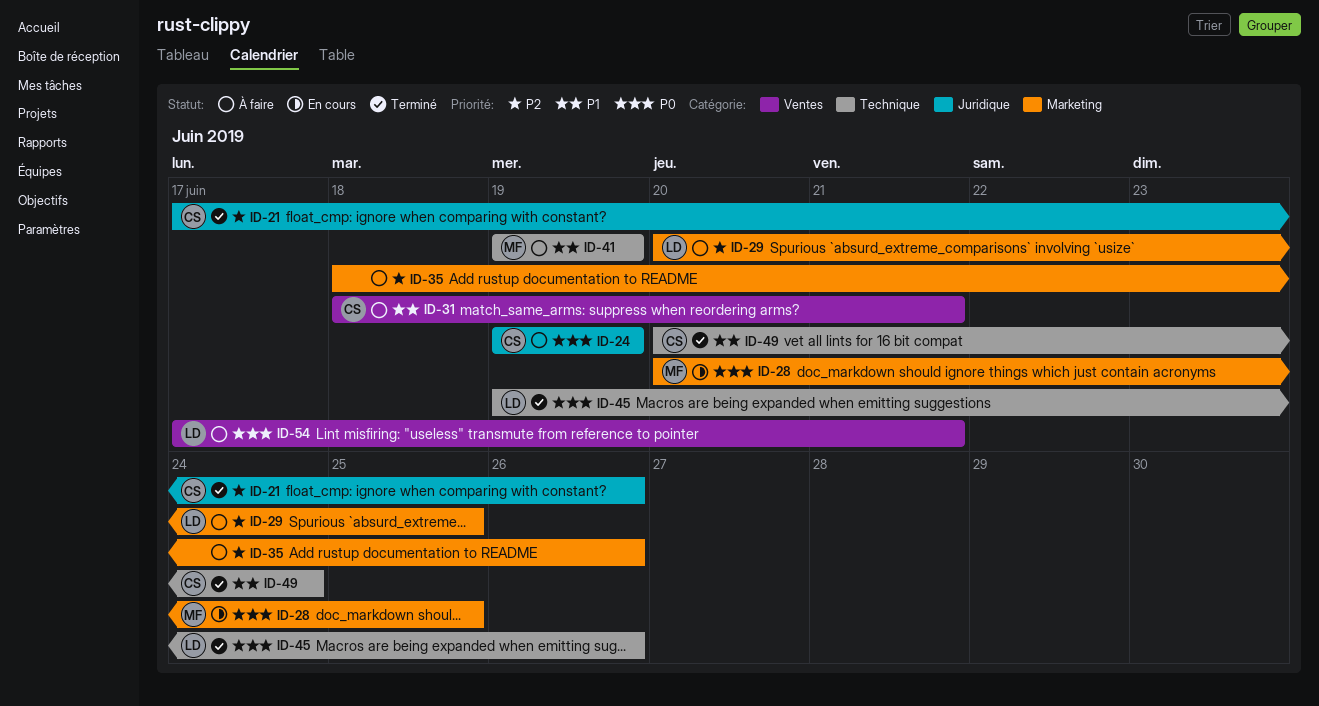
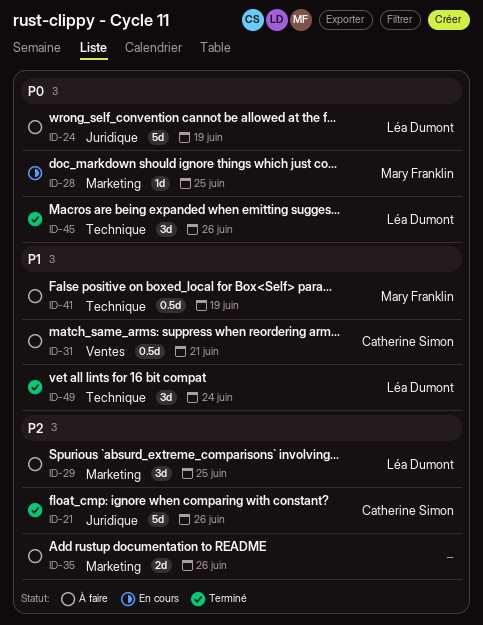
ID-24, owner: Catherine Simon -> Léa Dumont
ID-49, owner: Catherine Simon -> Léa Dumont
ID-54: present -> none

